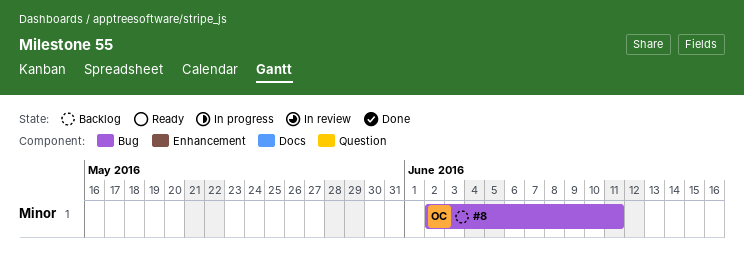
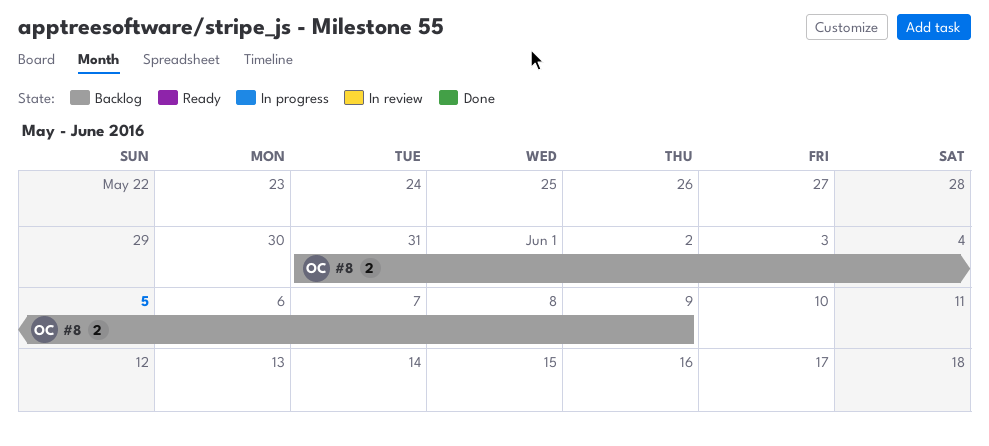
#8, start: Jun 2 -> May 31
#8, due: Jun 11 -> Jun 9

